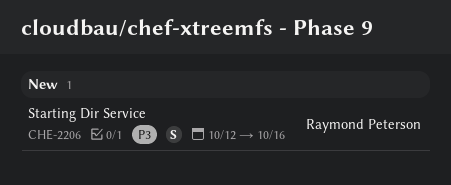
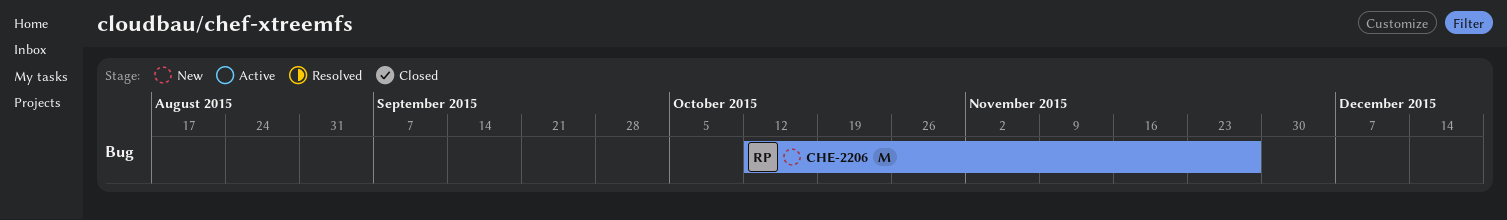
CHE-2206, estimate: S -> M
CHE-2206, due: Oct 16 -> Nov 27

